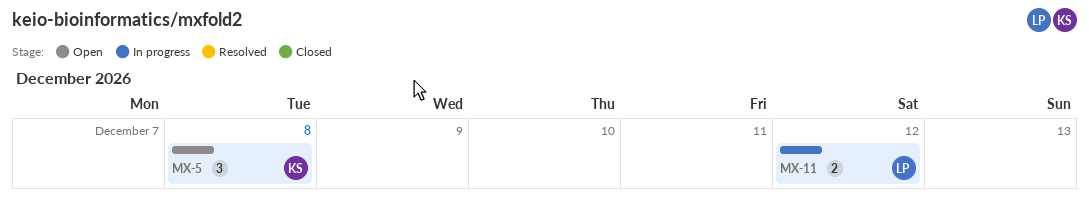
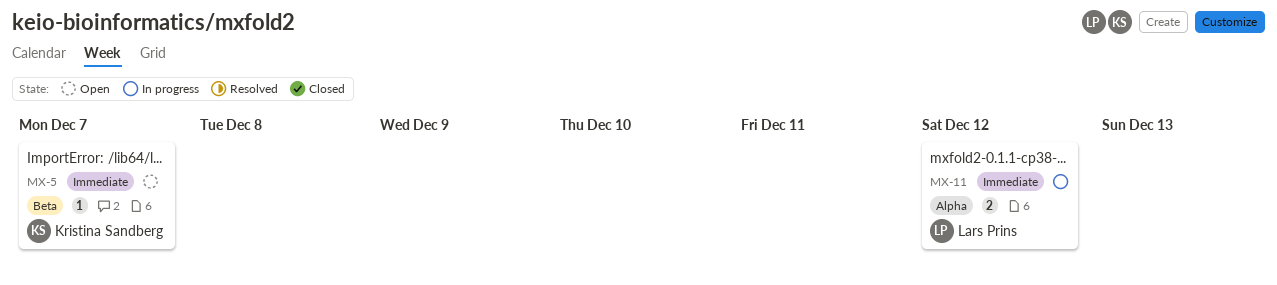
MX-5, estimate: 3 -> 1
MX-5, due: Dec 8 -> Dec 7

